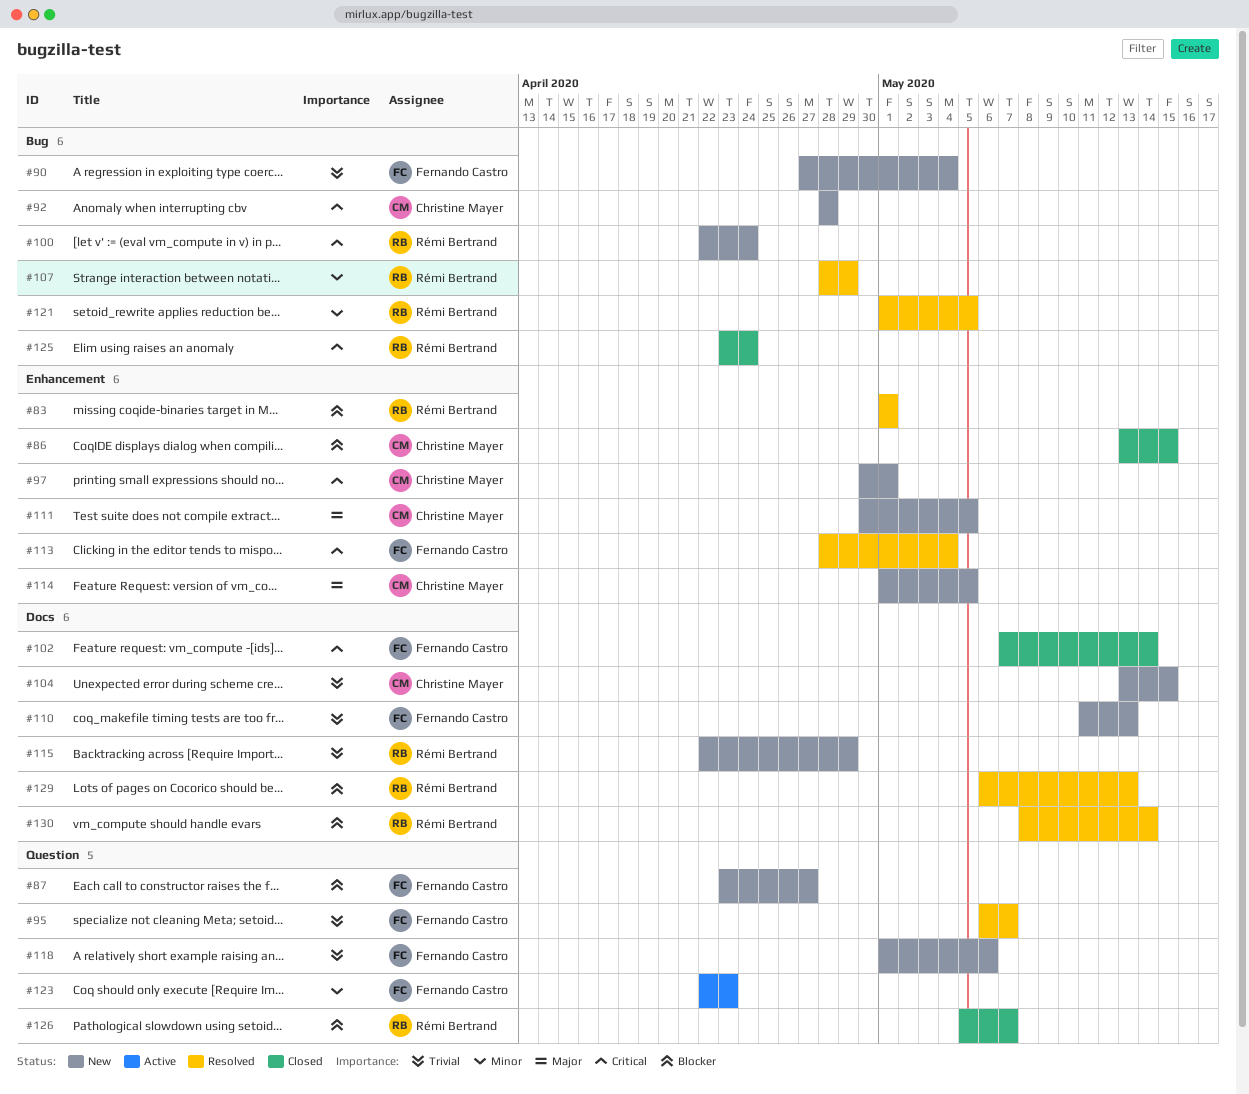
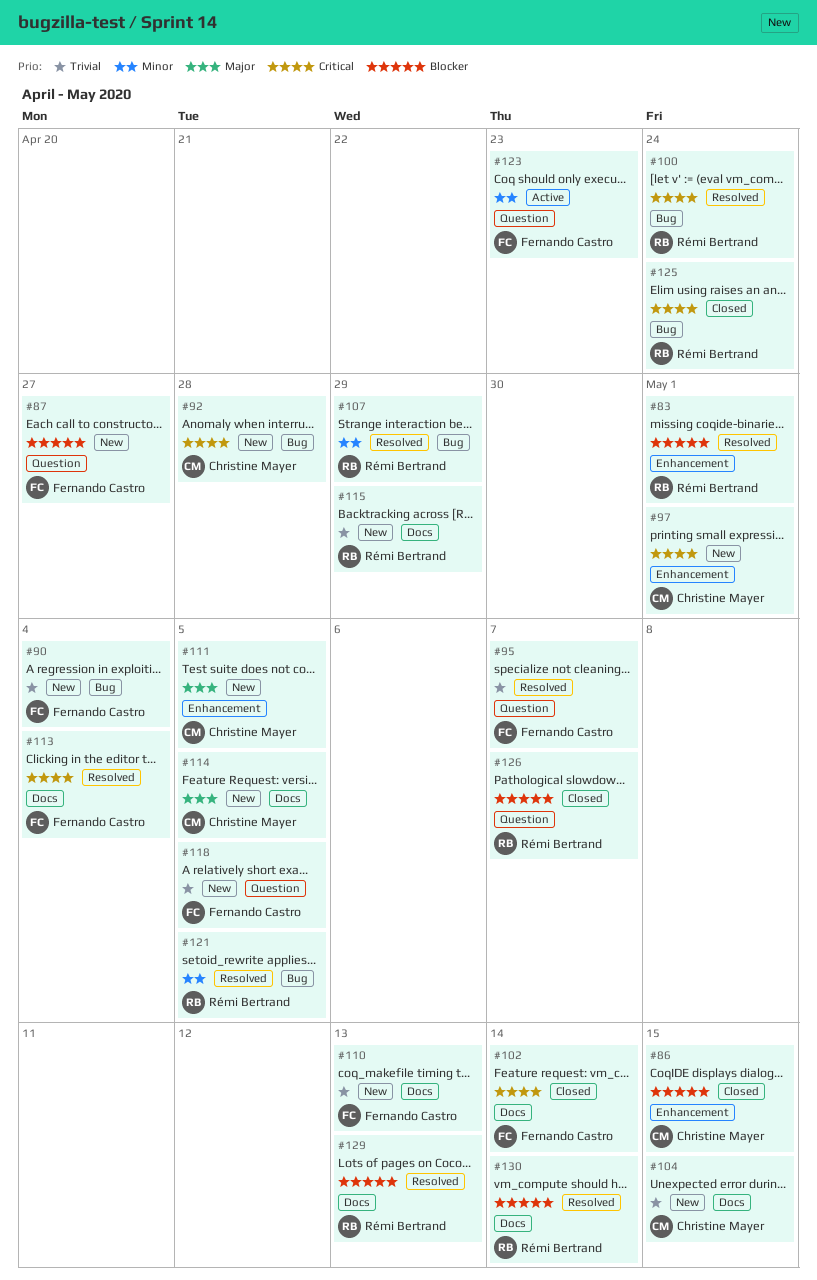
#100, status: New -> Resolved
#113, label: Enhancement -> Docs
#114, label: Enhancement -> Docs
#118, due: May 6 -> May 5

